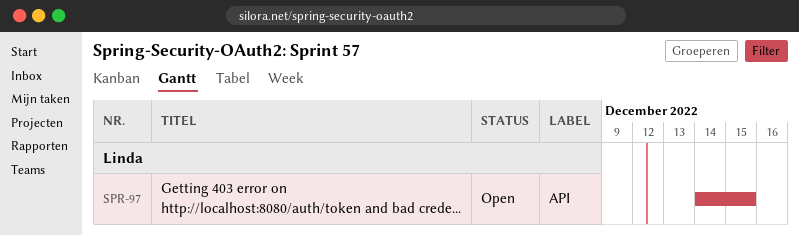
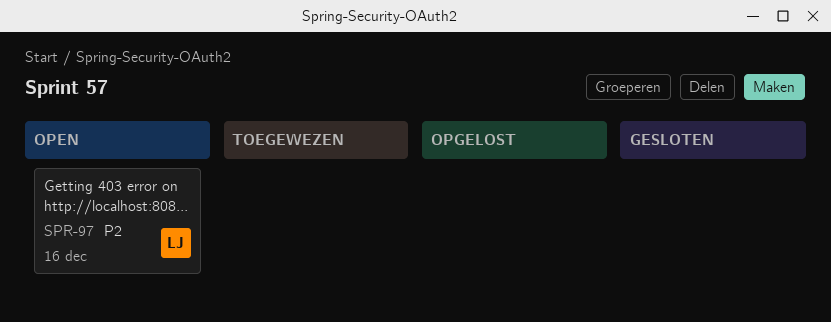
SPR-97, due: Dec 15 -> Dec 16

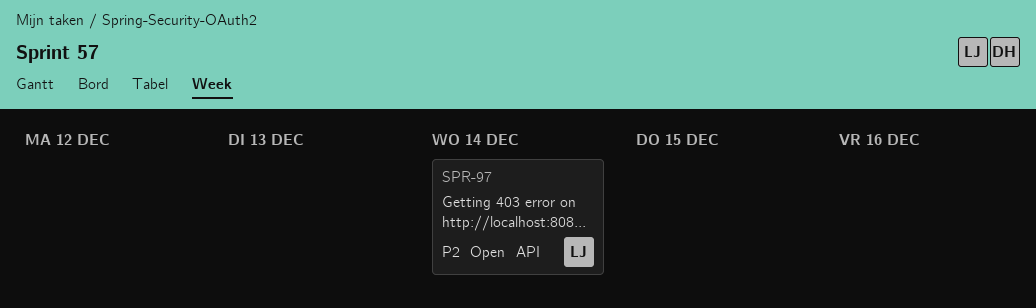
SPR-97, due: Dec 16 -> Dec 14

